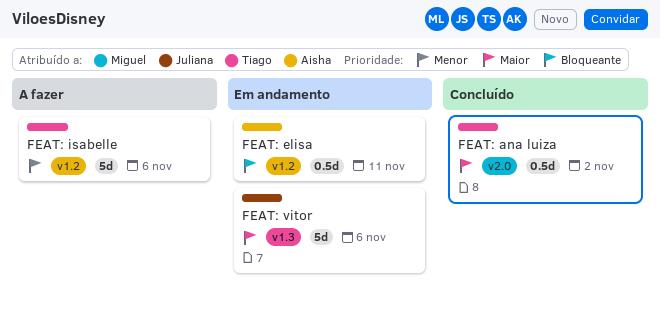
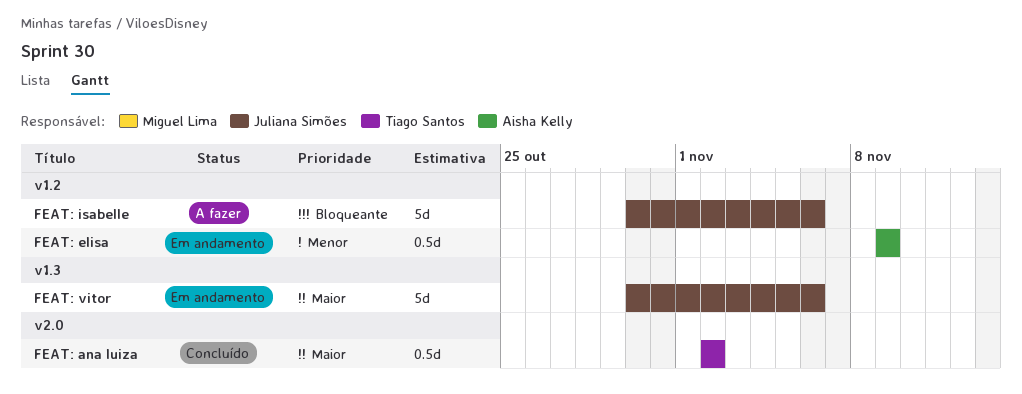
FEAT: elisa, priority: Bloqueante -> Menor
FEAT: elisa, due: Nov 11 -> Nov 9
FEAT: isabelle, owner: Tiago Santos -> Juliana Simões
FEAT: isabelle, priority: Menor -> Bloqueante

